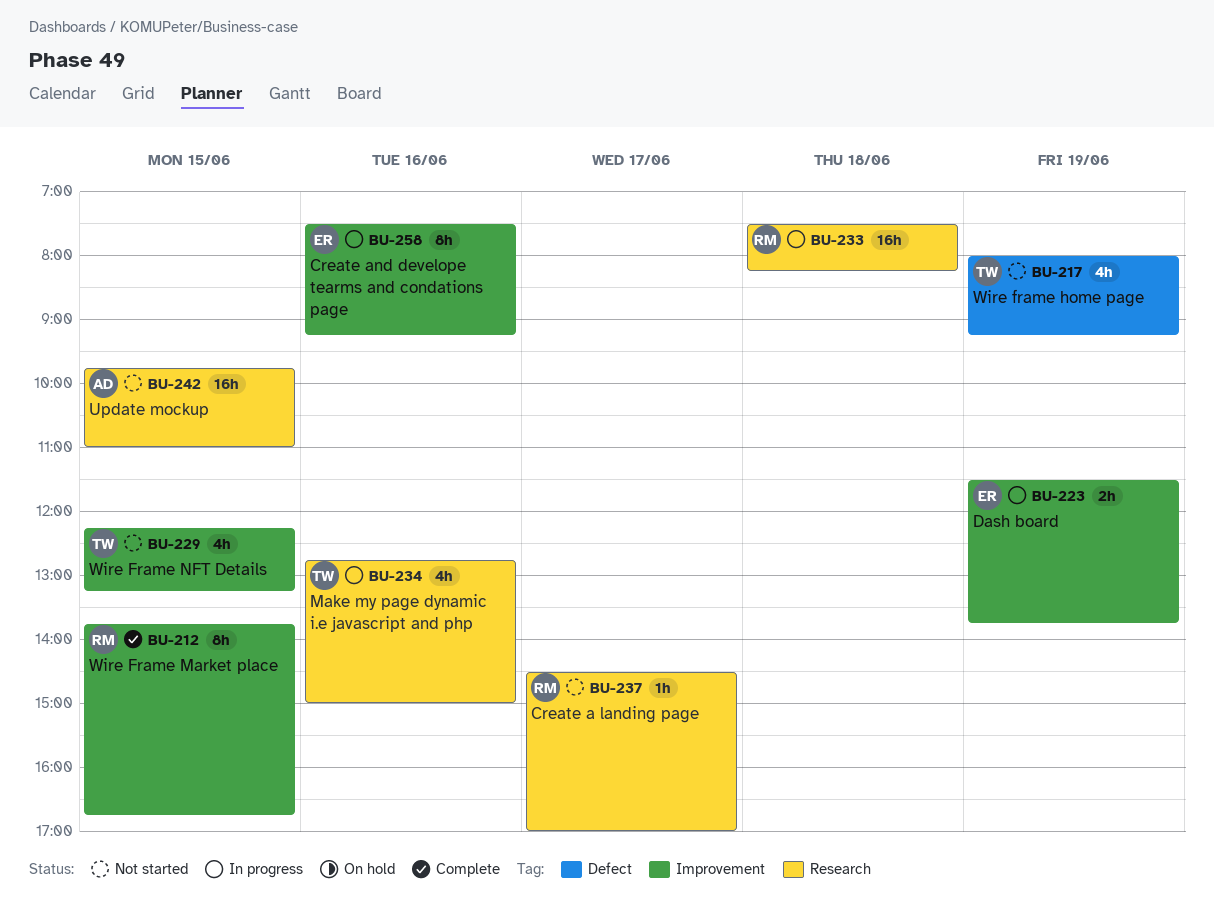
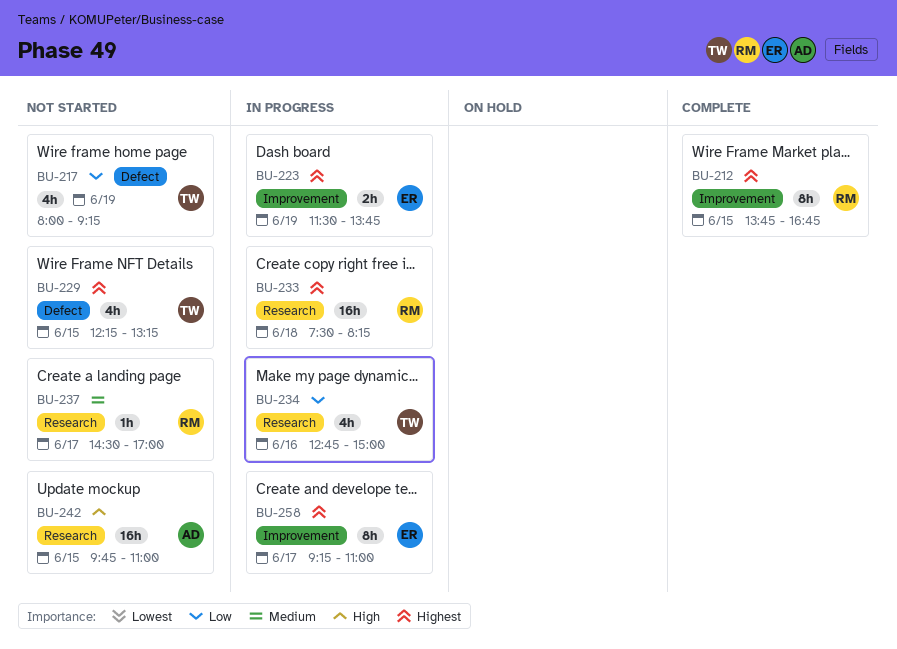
BU-229, label: Improvement -> Defect
BU-258, day: Jun 16 -> Jun 17
BU-258, begins: 07:30 -> 09:15
BU-258, ends: 09:15 -> 11:00

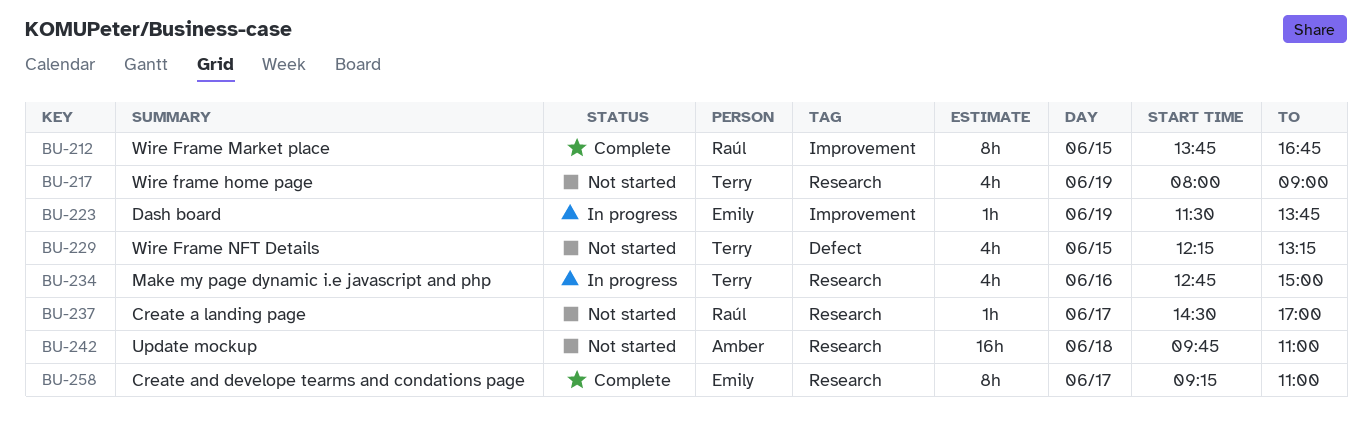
BU-217, label: Defect -> Research
BU-217, ends: 09:15 -> 09:00
BU-223, estimate: 2h -> 1h
BU-233: present -> none
BU-242, day: Jun 15 -> Jun 18
BU-258, status: In progress -> Complete
BU-258, label: Improvement -> Research

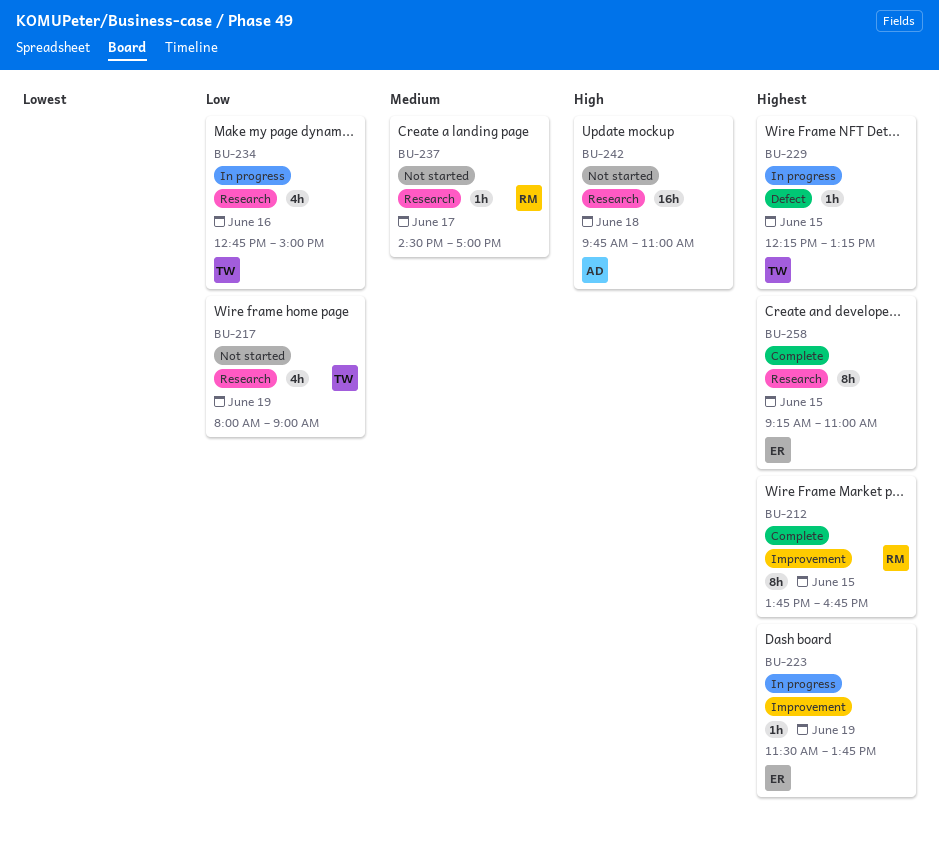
BU-229, status: Not started -> In progress
BU-229, estimate: 4h -> 1h
BU-258, day: Jun 17 -> Jun 15

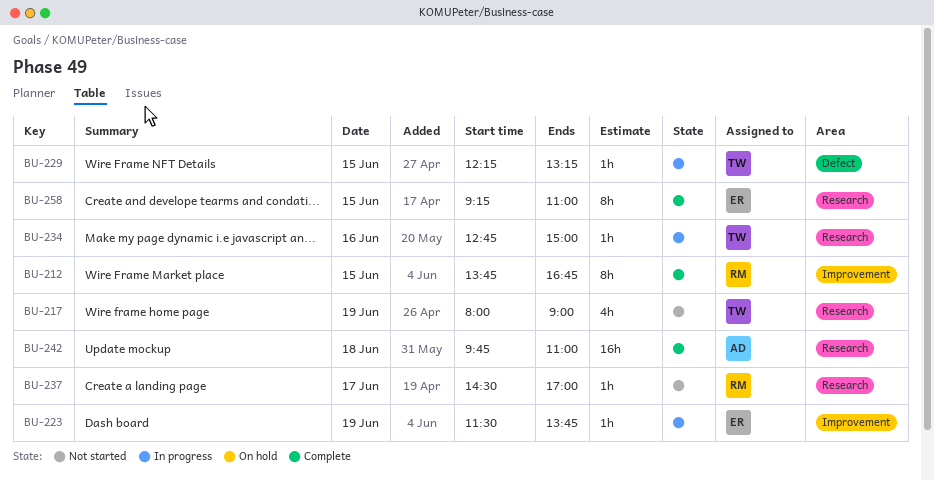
BU-234, estimate: 4h -> 1h
BU-242, status: Not started -> Complete

